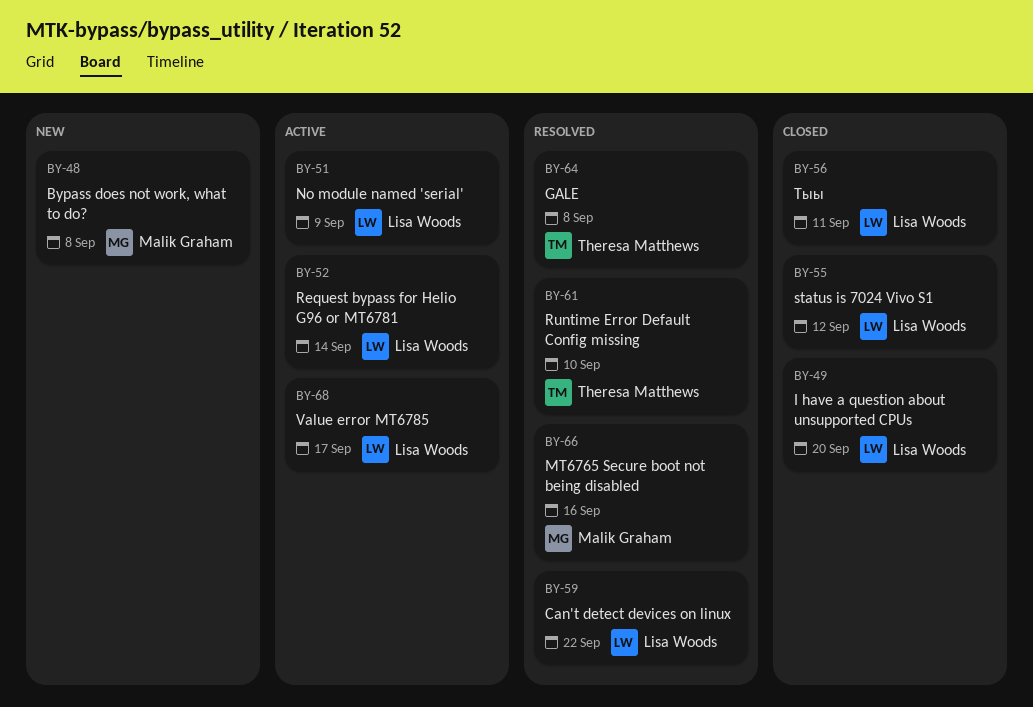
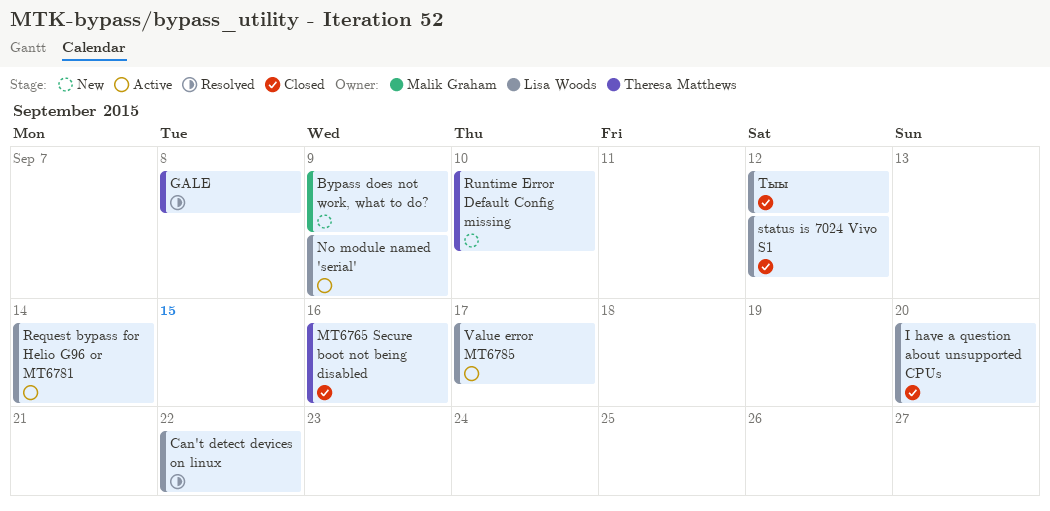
Bypass does not work, what to do?, due: Sep 8 -> Sep 9
MT6765 Secure boot not being disabled, status: Resolved -> Closed
MT6765 Secure boot not being disabled, owner: Malik Graham -> Theresa Matthews
Runtime Error Default Config missing, status: Resolved -> New
Тыы, due: Sep 11 -> Sep 12

